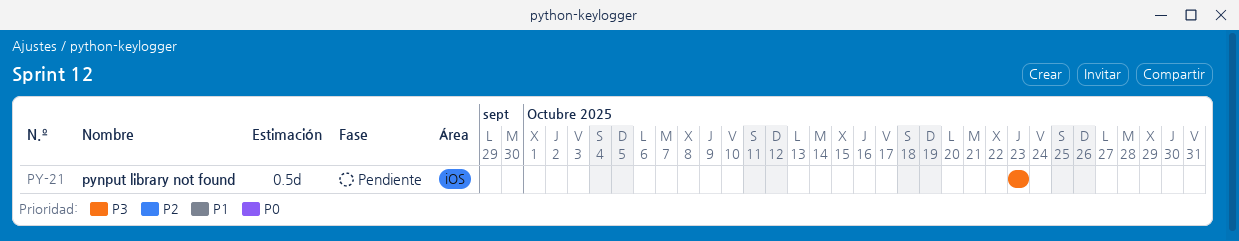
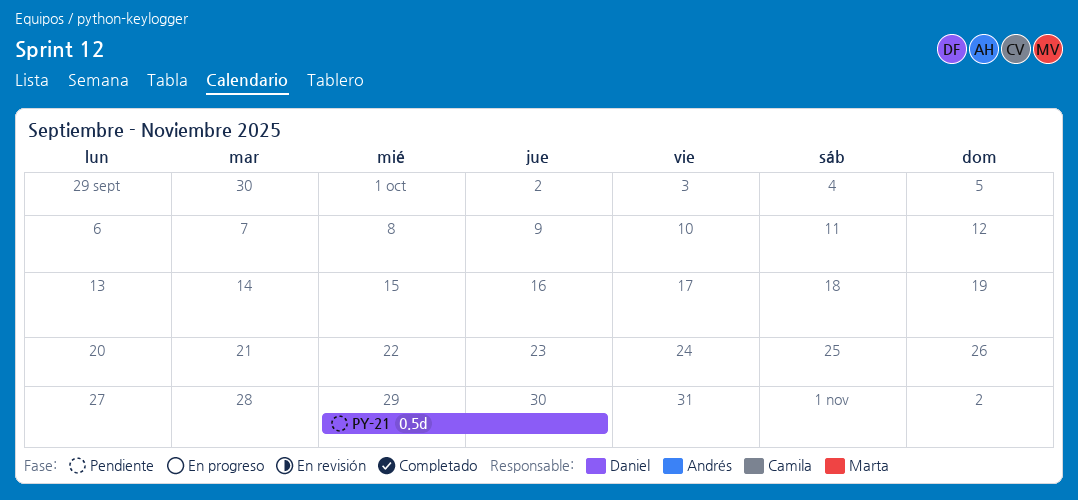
PY-21, start: Oct 23 -> Oct 29
PY-21, due: Oct 23 -> Oct 30

